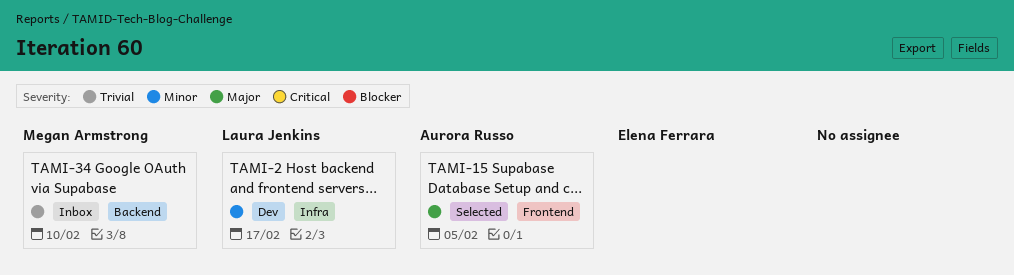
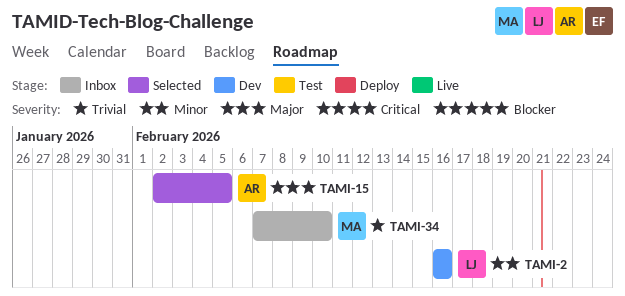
TAMI-2, due: Feb 17 -> Feb 16

